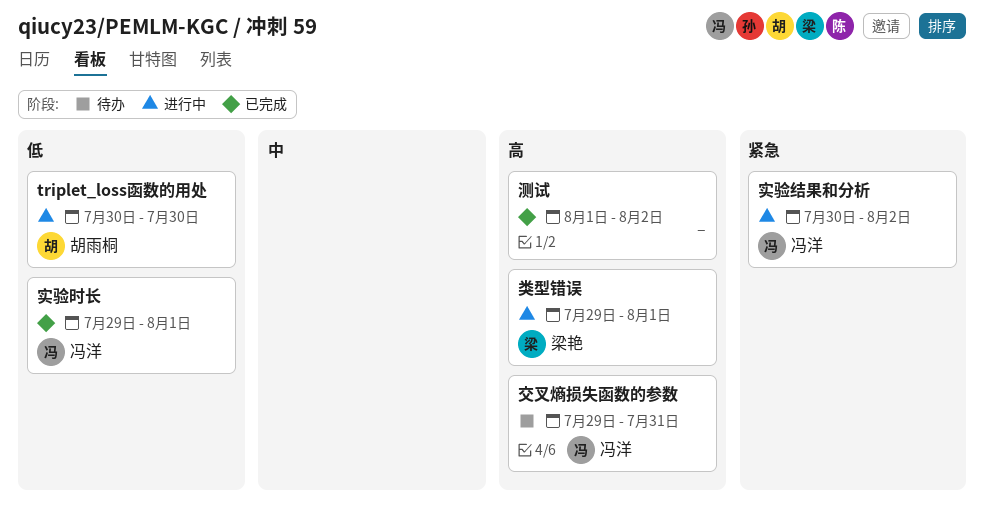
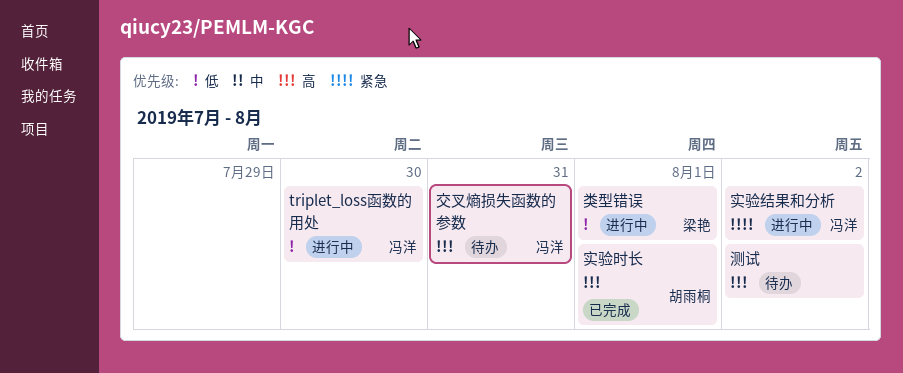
triplet_loss函数的用处, owner: 胡雨桐 -> 冯洋
实验时长, owner: 冯洋 -> 胡雨桐
实验时长, priority: 低 -> 高
测试, status: 已完成 -> 待办
类型错误, priority: 高 -> 低

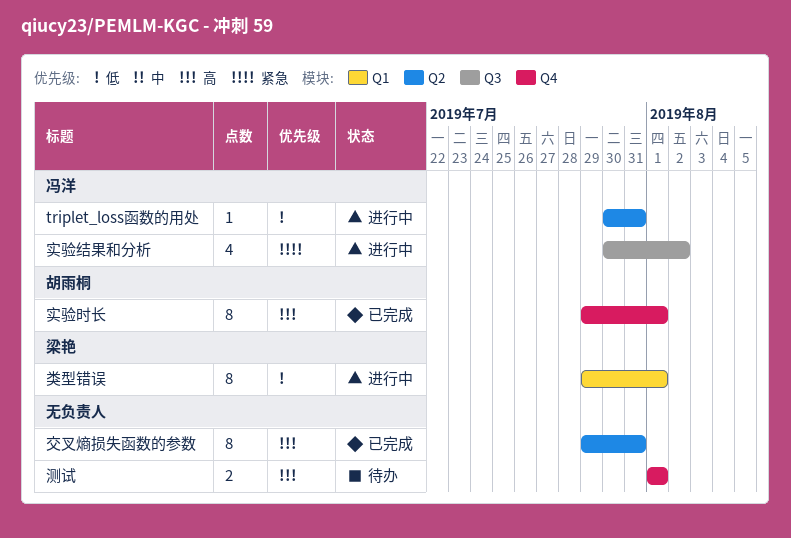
triplet_loss函数的用处, due: Jul 30 -> Jul 31
交叉熵损失函数的参数, status: 待办 -> 已完成
交叉熵损失函数的参数, owner: 冯洋 -> none
测试, due: Aug 2 -> Aug 1

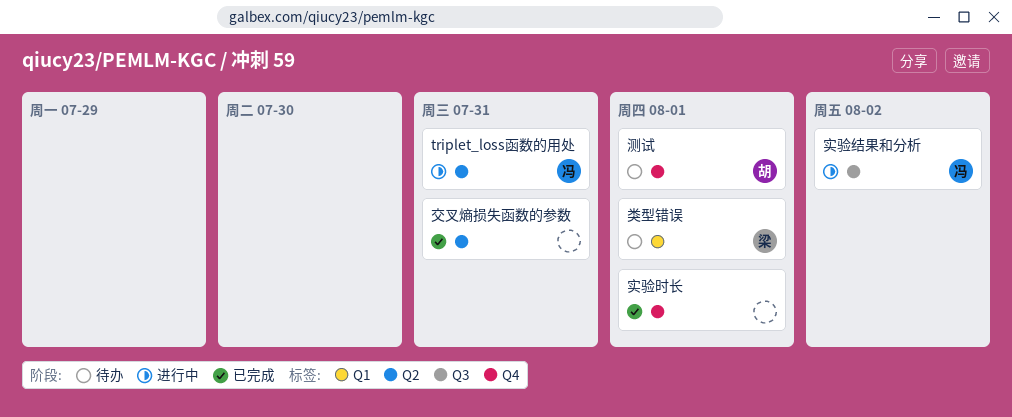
实验时长, owner: 胡雨桐 -> none
测试, owner: none -> 胡雨桐
类型错误, status: 进行中 -> 待办

